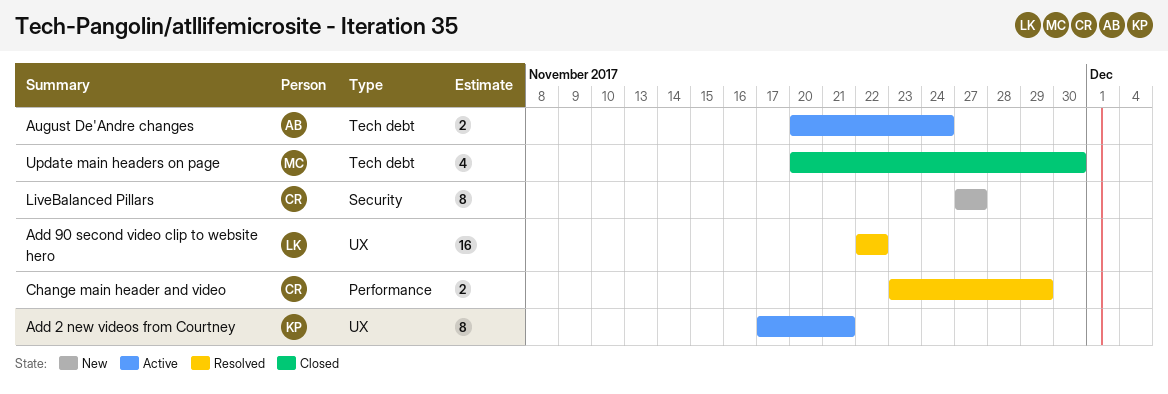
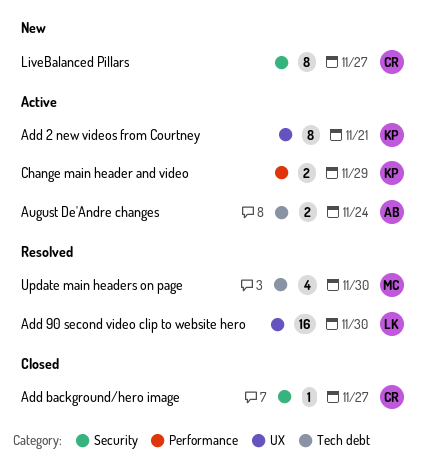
Add 90 second video clip to website hero, due: Nov 22 -> Nov 30
Add background/hero image: none -> present
Change main header and video, status: Resolved -> Active
Change main header and video, owner: CR -> KP
Update main headers on page, status: Closed -> Resolved

